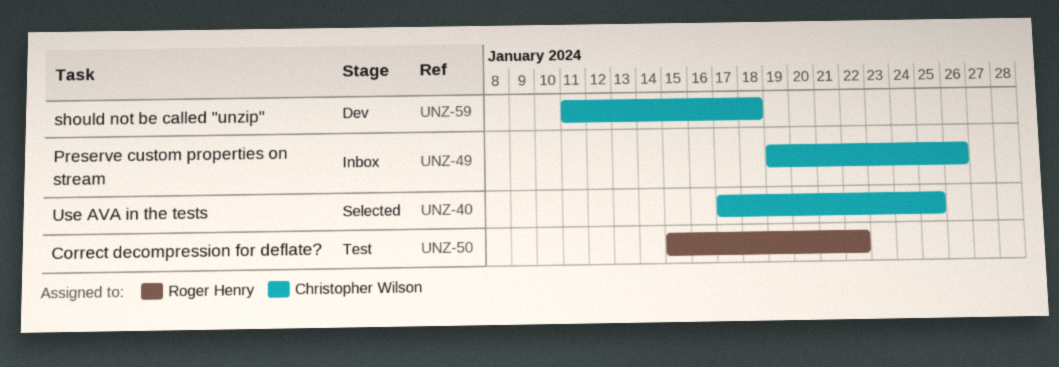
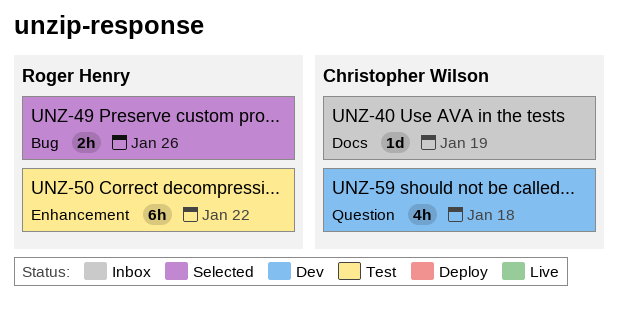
UNZ-40, status: Selected -> Inbox
UNZ-40, due: Jan 25 -> Jan 19
UNZ-49, status: Inbox -> Selected
UNZ-49, owner: Christopher Wilson -> Roger Henry

